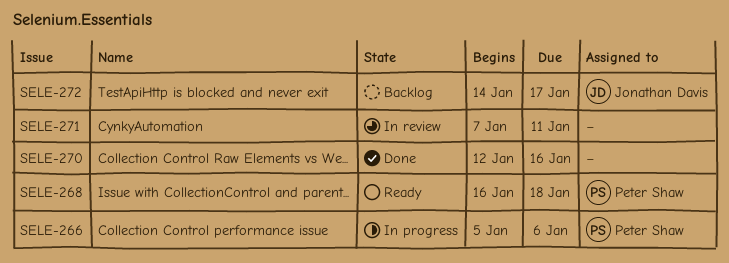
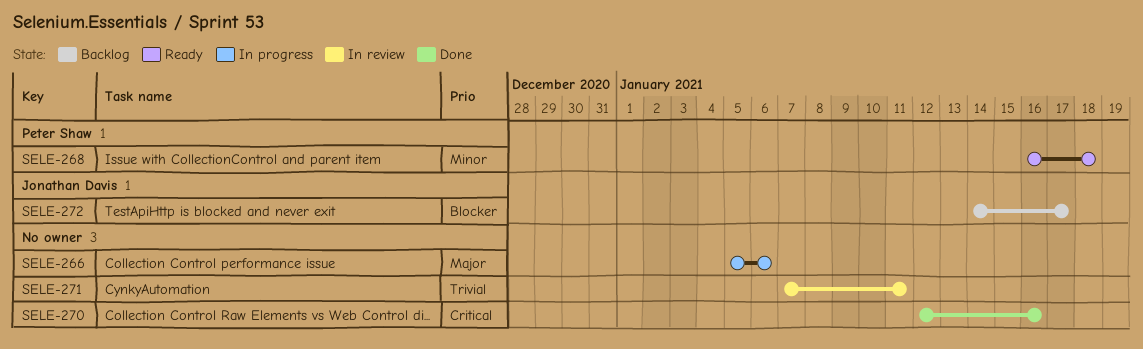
SELE-266, owner: Peter Shaw -> none

